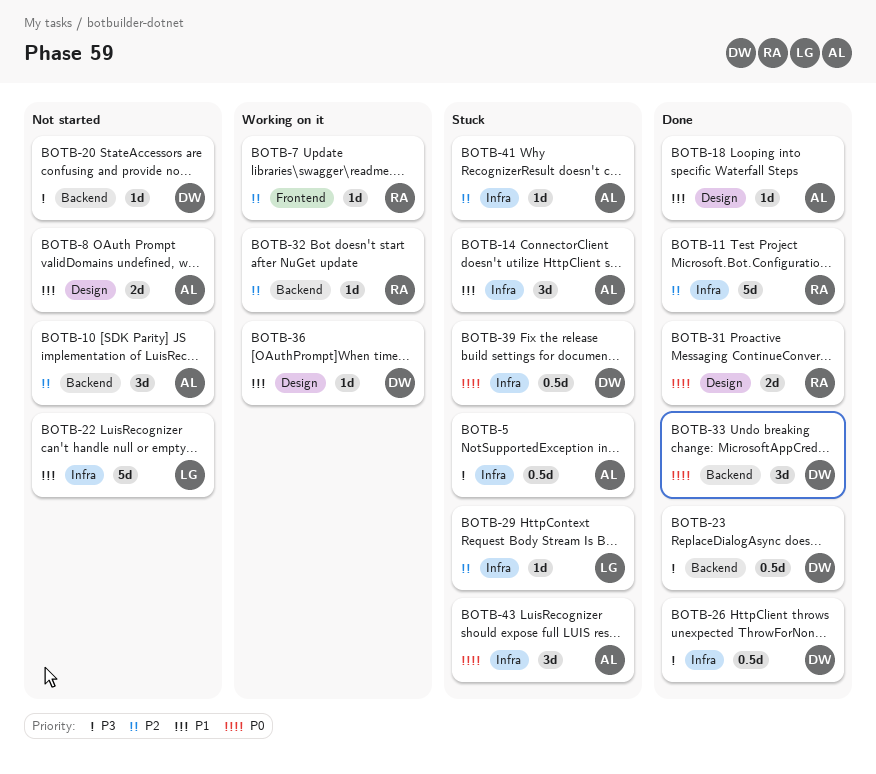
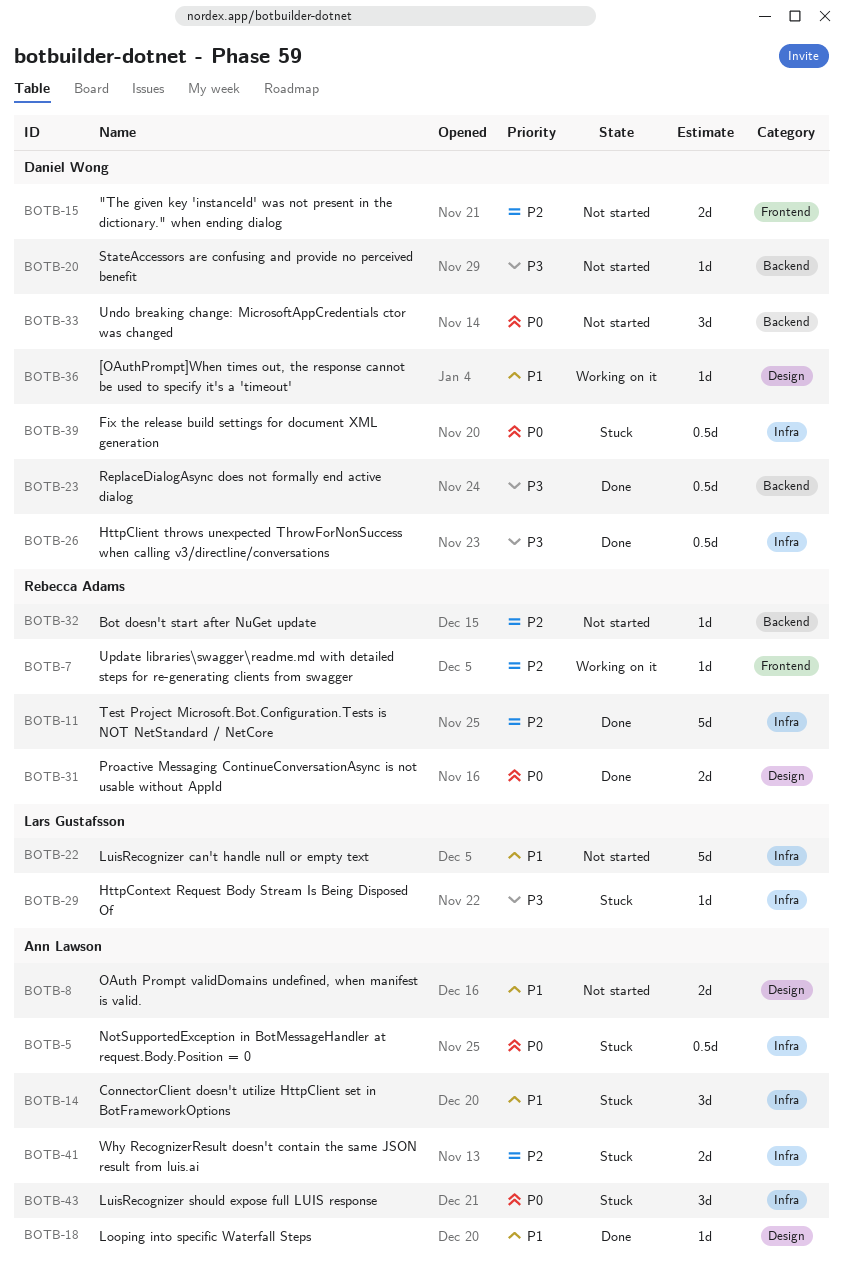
BOTB-5, priority: P3 -> P0
BOTB-10: present -> none
BOTB-15: none -> present
BOTB-29, priority: P2 -> P3
BOTB-32, status: Working on it -> Not started
BOTB-33, status: Done -> Not started
BOTB-41, estimate: 1d -> 2d

